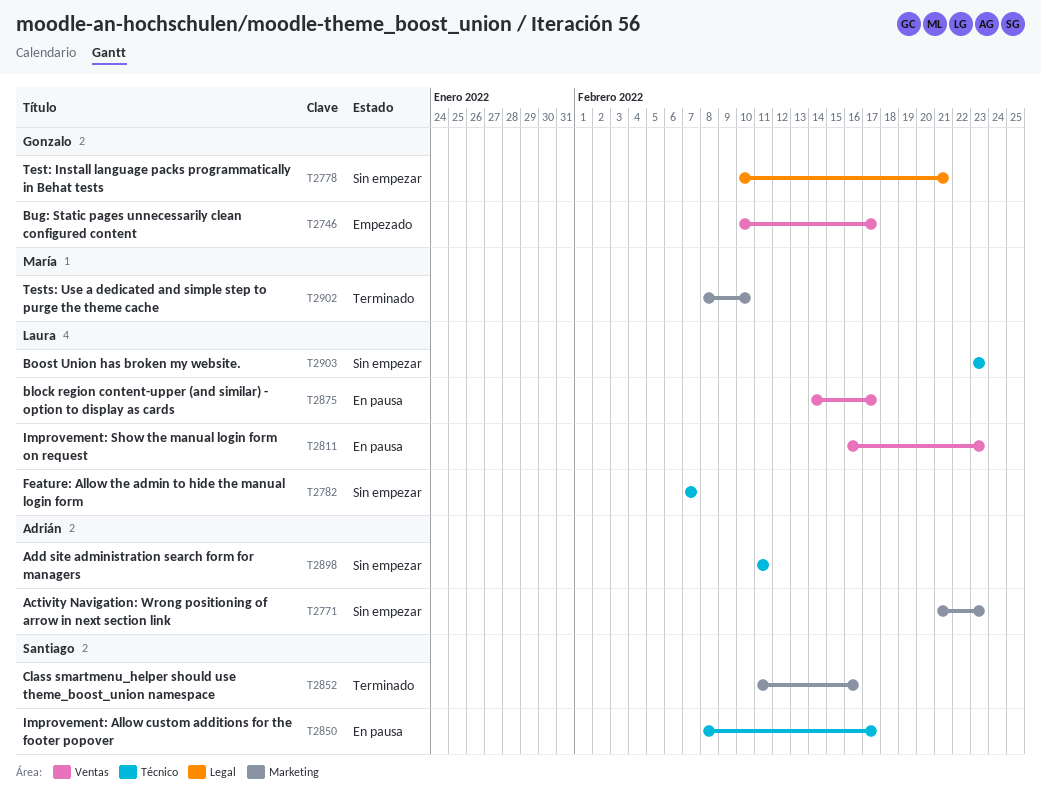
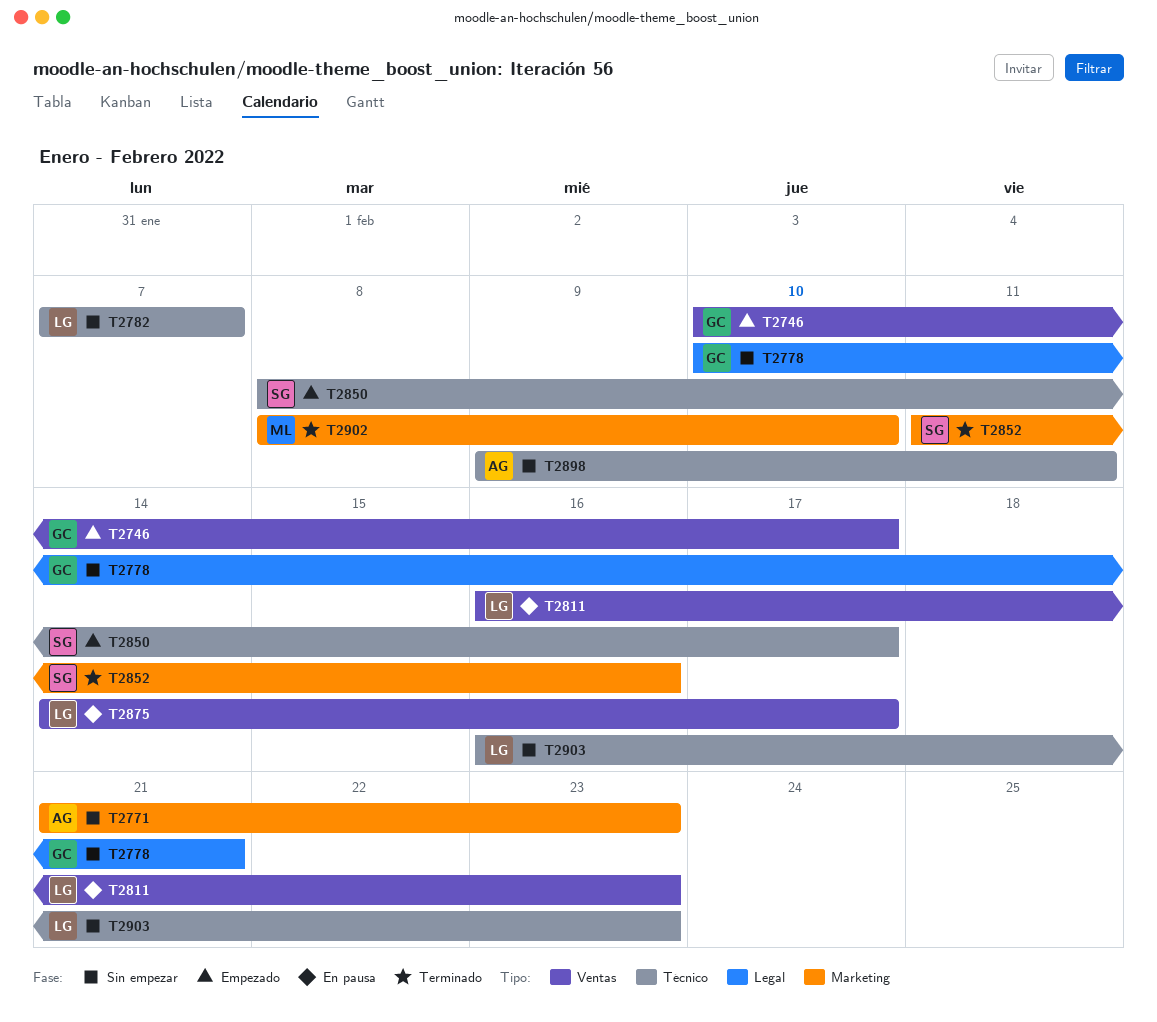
T2850, status: En pausa -> Empezado
T2898, start: Feb 11 -> Feb 9
T2903, start: Feb 23 -> Feb 16

